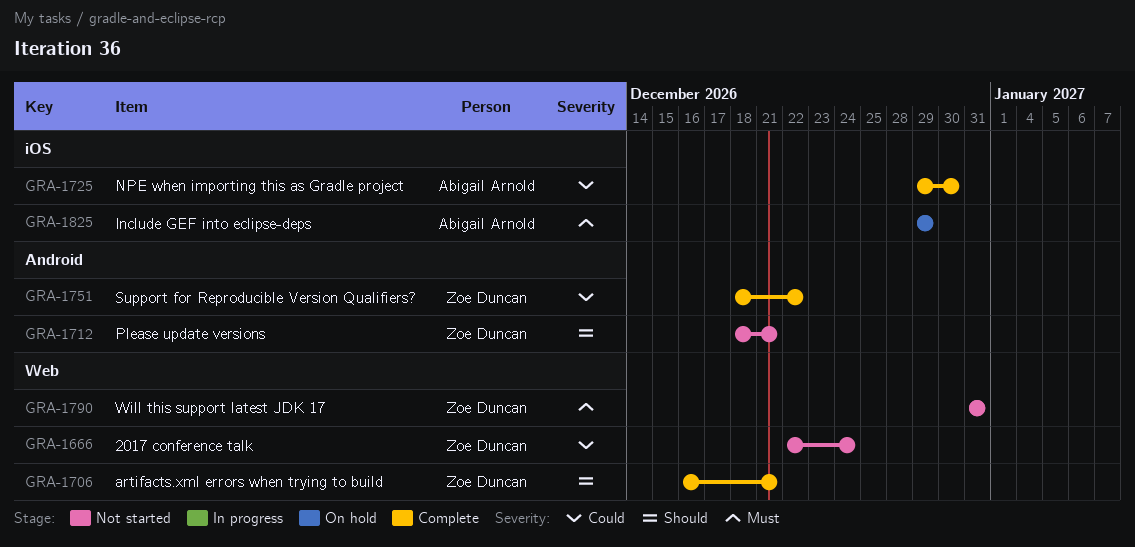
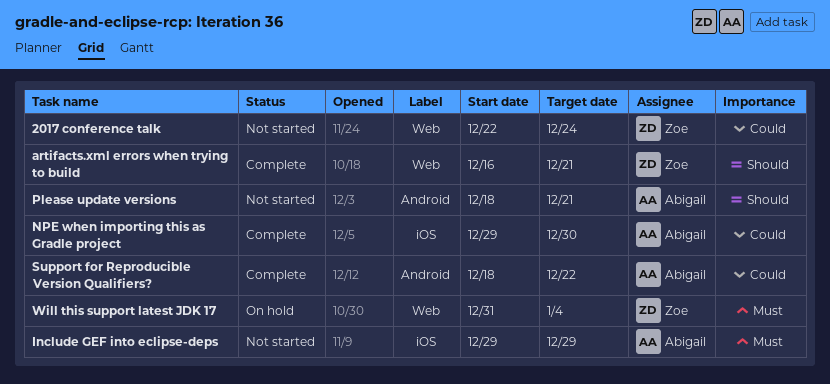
Include GEF into eclipse-deps, status: On hold -> Not started
Please update versions, owner: Zoe Duncan -> Abigail Arnold
Support for Reproducible Version Qualifiers?, owner: Zoe Duncan -> Abigail Arnold
Will this support latest JDK 17, status: Not started -> On hold
Will this support latest JDK 17, due: Dec 31 -> Jan 4

